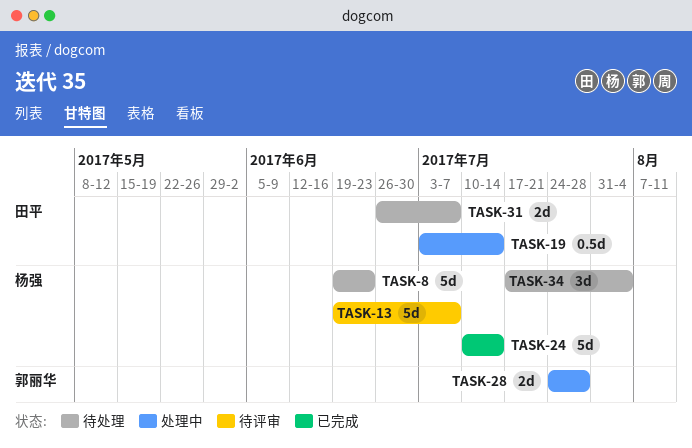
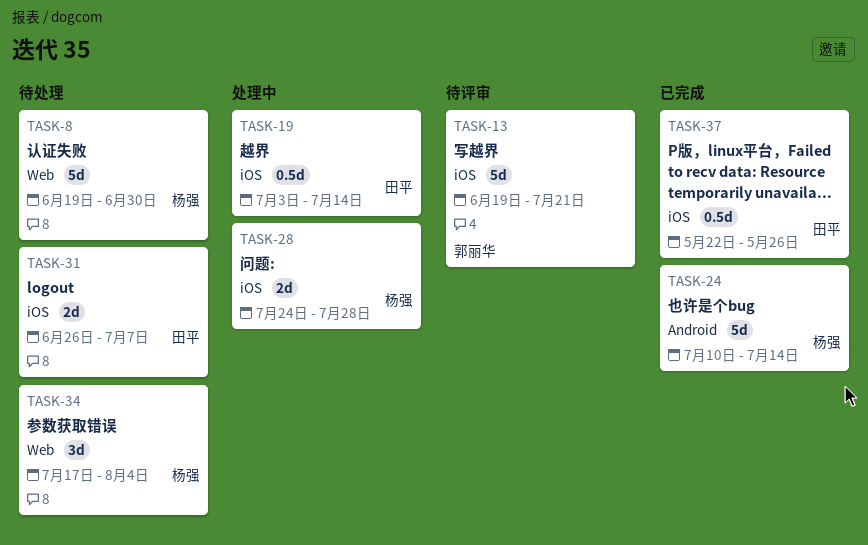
TASK-8, due: Jun 23 -> Jun 30
TASK-13, owner: 杨强 -> 郭丽华
TASK-13, due: Jul 7 -> Jul 21
TASK-28, owner: 郭丽华 -> 杨强
TASK-37: none -> present

